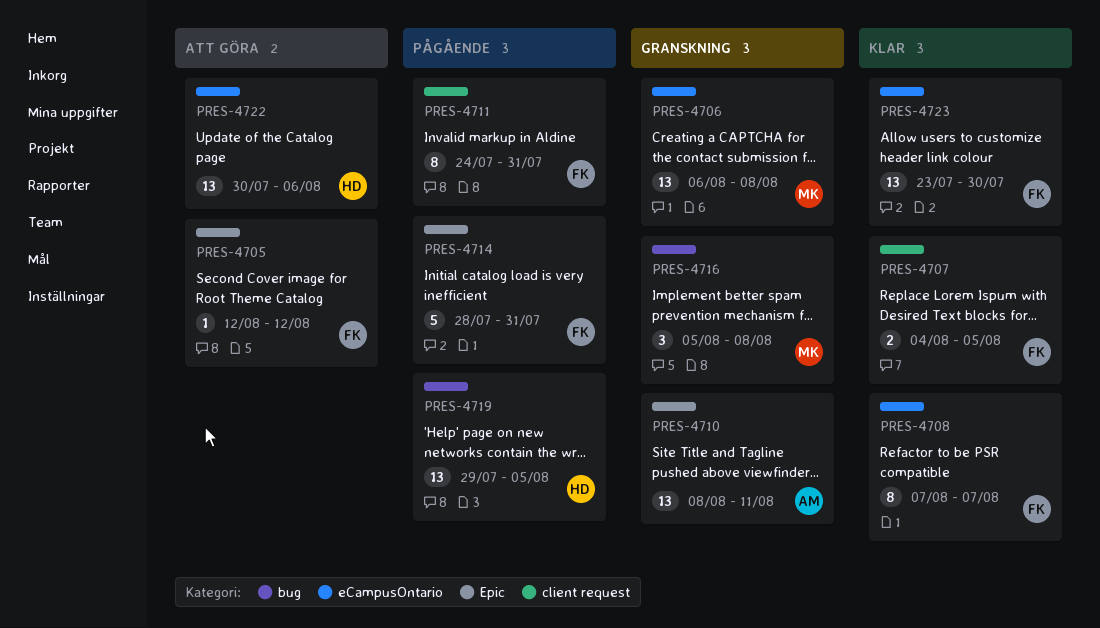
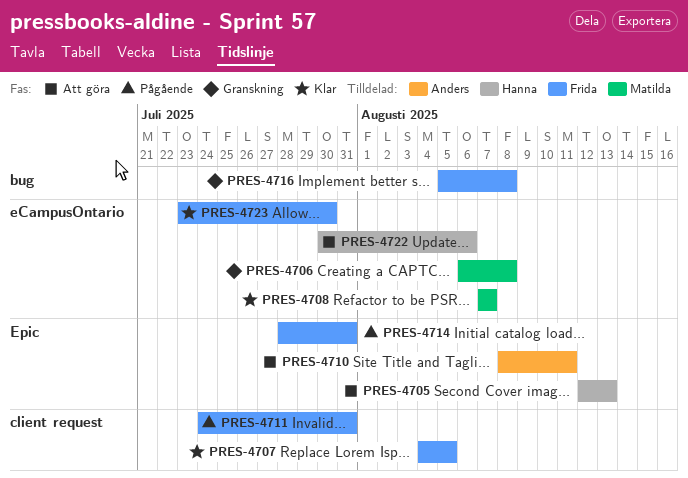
PRES-4705, owner: Frida -> Hanna
PRES-4705, due: Aug 12 -> Aug 13
PRES-4708, owner: Frida -> Matilda
PRES-4710, status: Granskning -> Att göra
PRES-4716, owner: Matilda -> Frida
PRES-4719: present -> none

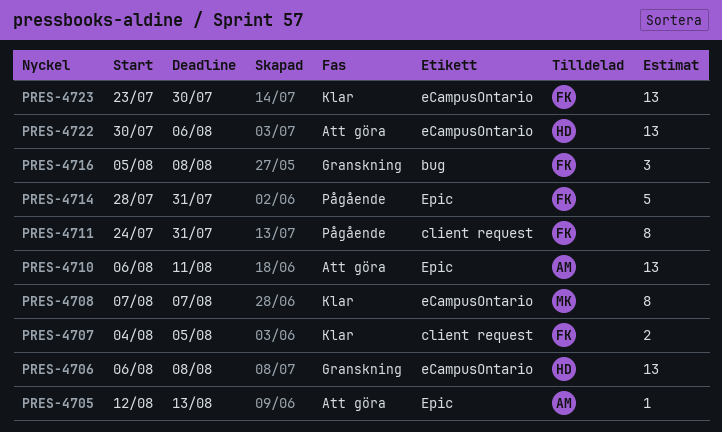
PRES-4705, owner: Hanna -> Anders
PRES-4706, owner: Matilda -> Hanna
PRES-4710, start: Aug 8 -> Aug 6

